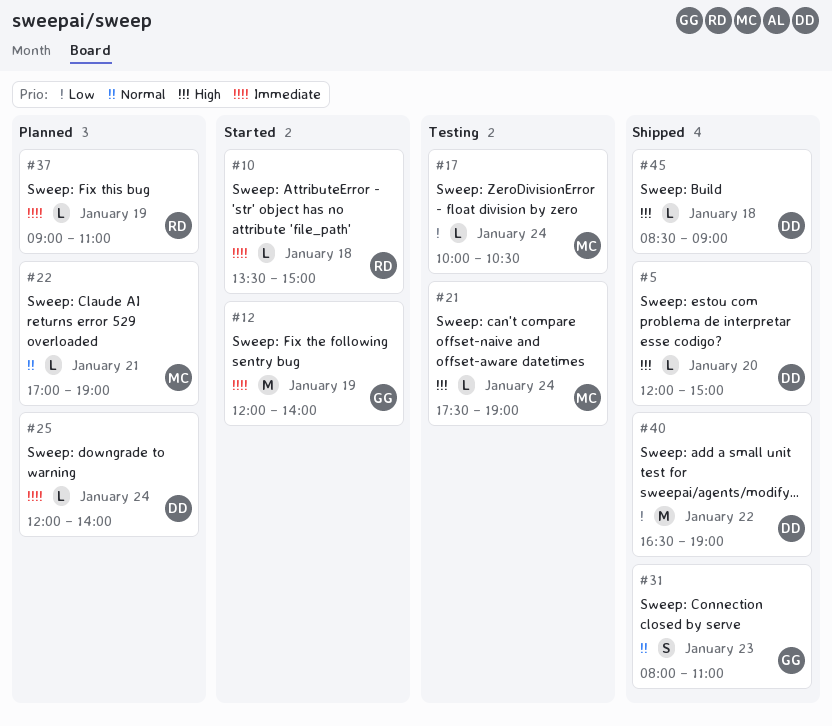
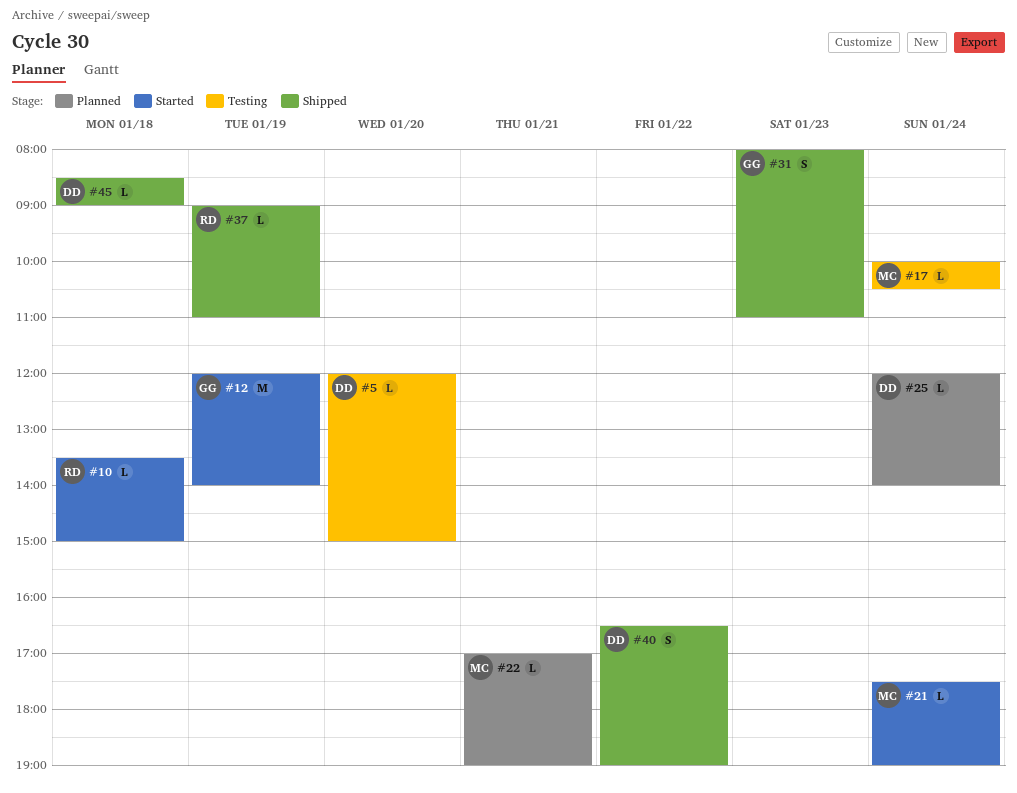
#5, status: Shipped -> Testing
#21, status: Testing -> Started
#37, status: Planned -> Shipped
#40, estimate: M -> S

